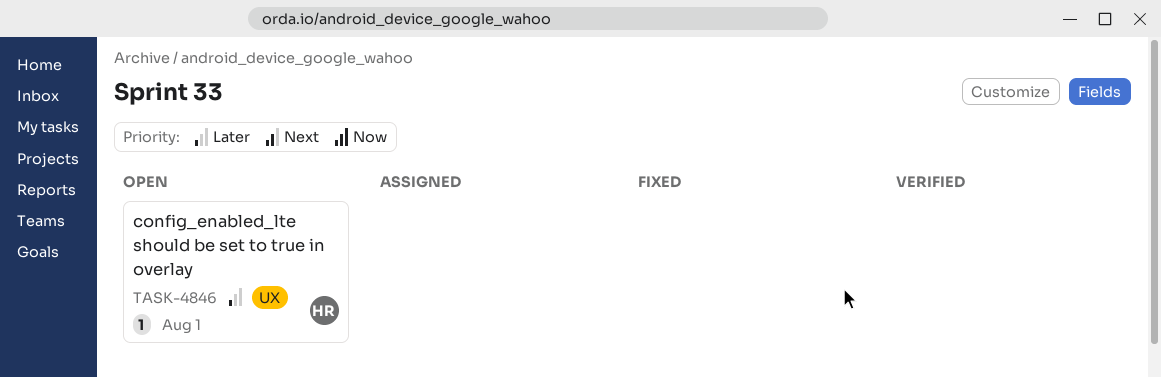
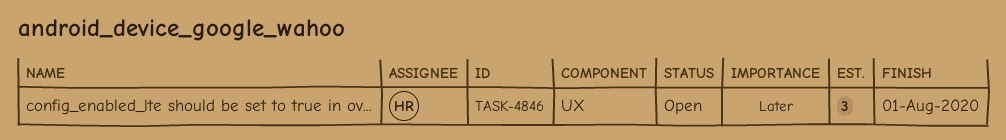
TASK-4846, estimate: 1 -> 3

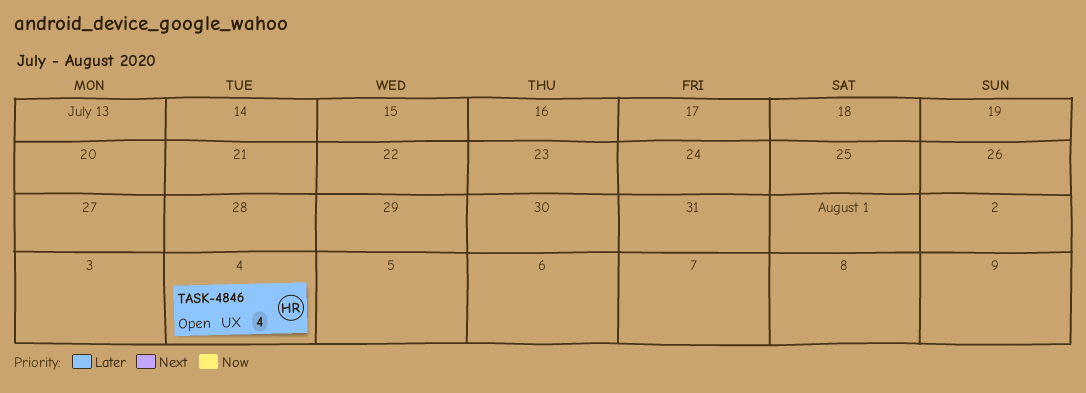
TASK-4846, estimate: 3 -> 4
TASK-4846, due: Aug 1 -> Aug 4

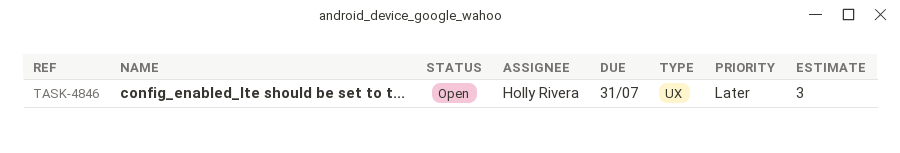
TASK-4846, estimate: 4 -> 3
TASK-4846, due: Aug 4 -> Jul 31

